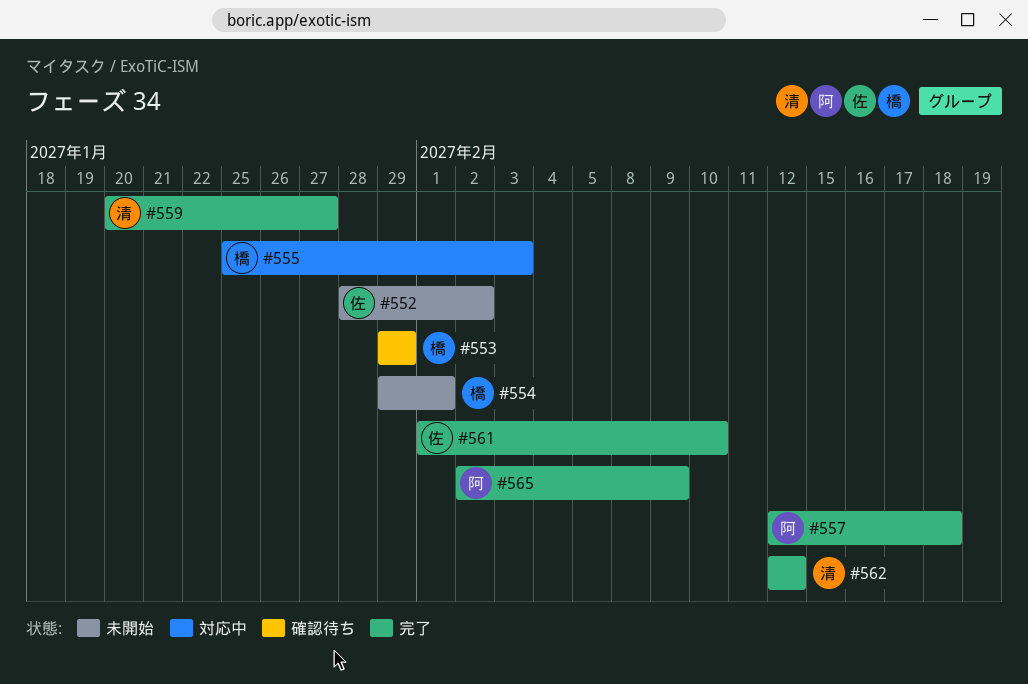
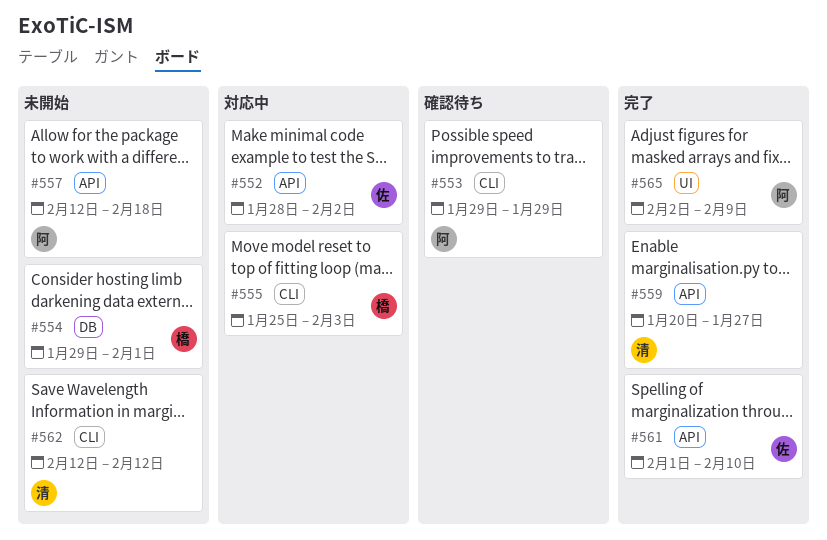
#552, status: 未開始 -> 対応中
#553, owner: 橋 -> 阿
#557, status: 完了 -> 未開始
#562, status: 完了 -> 未開始

